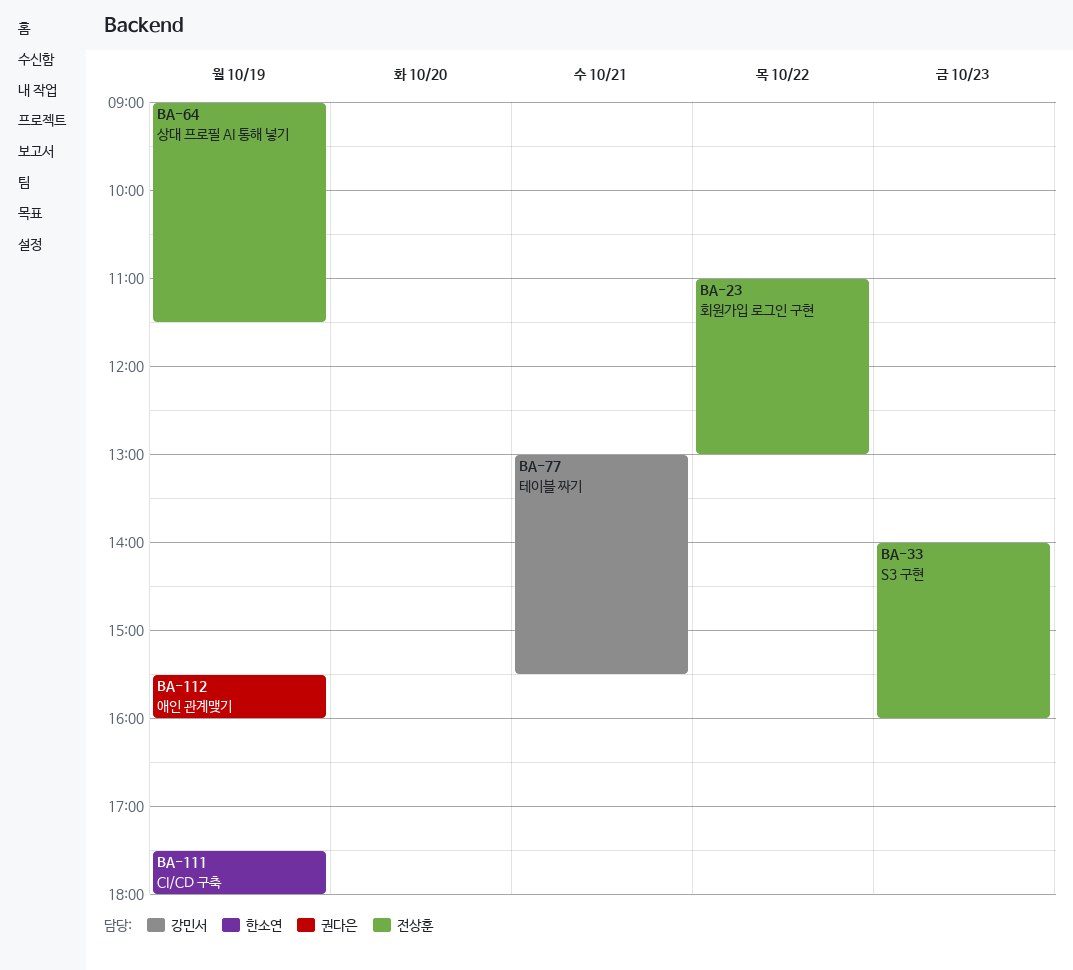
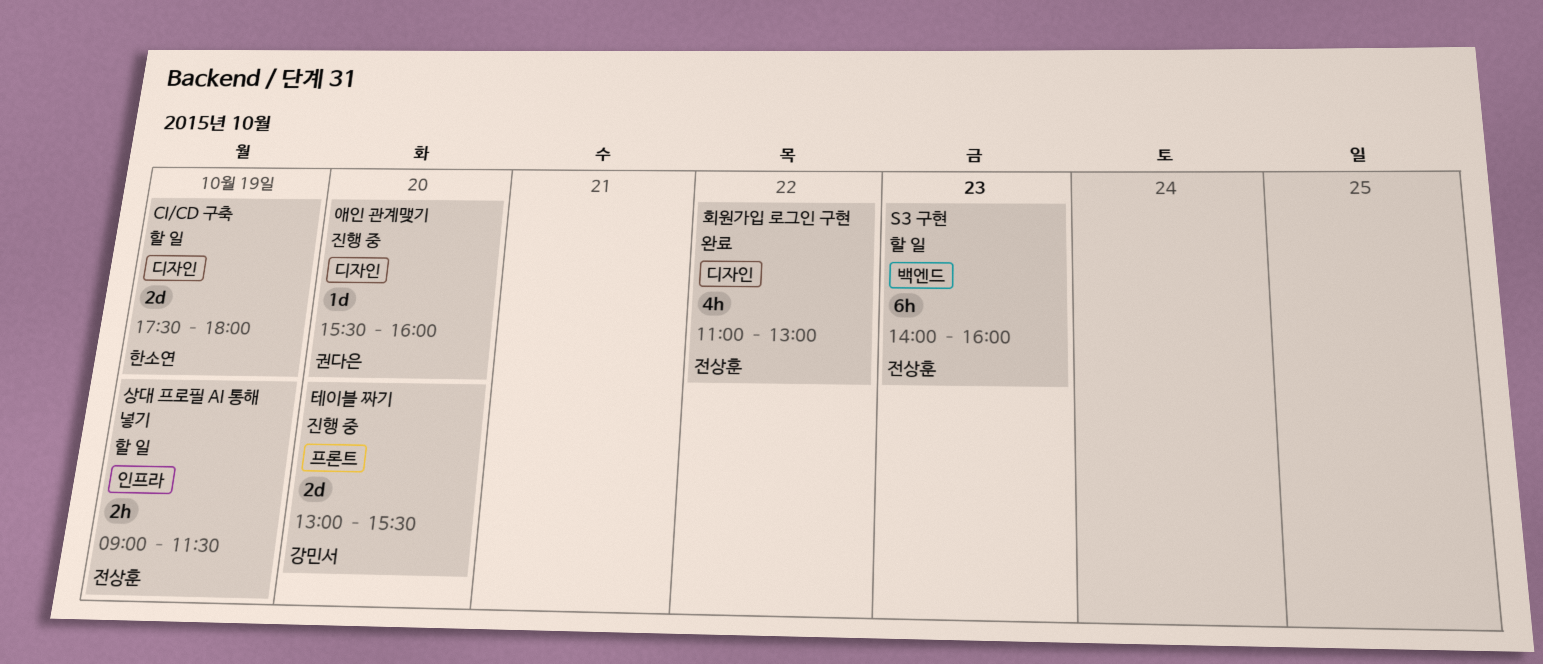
애인 관계맺기, day: Oct 19 -> Oct 20
테이블 짜기, day: Oct 21 -> Oct 20

